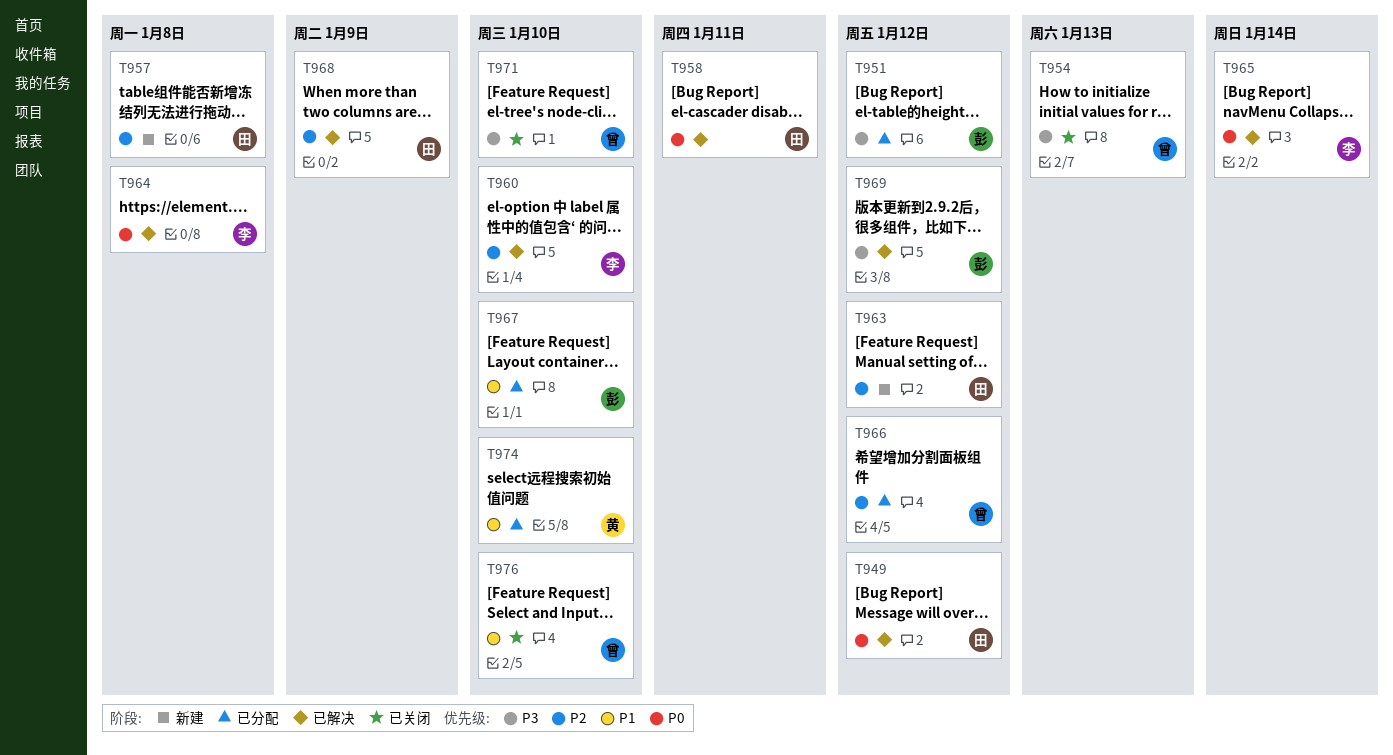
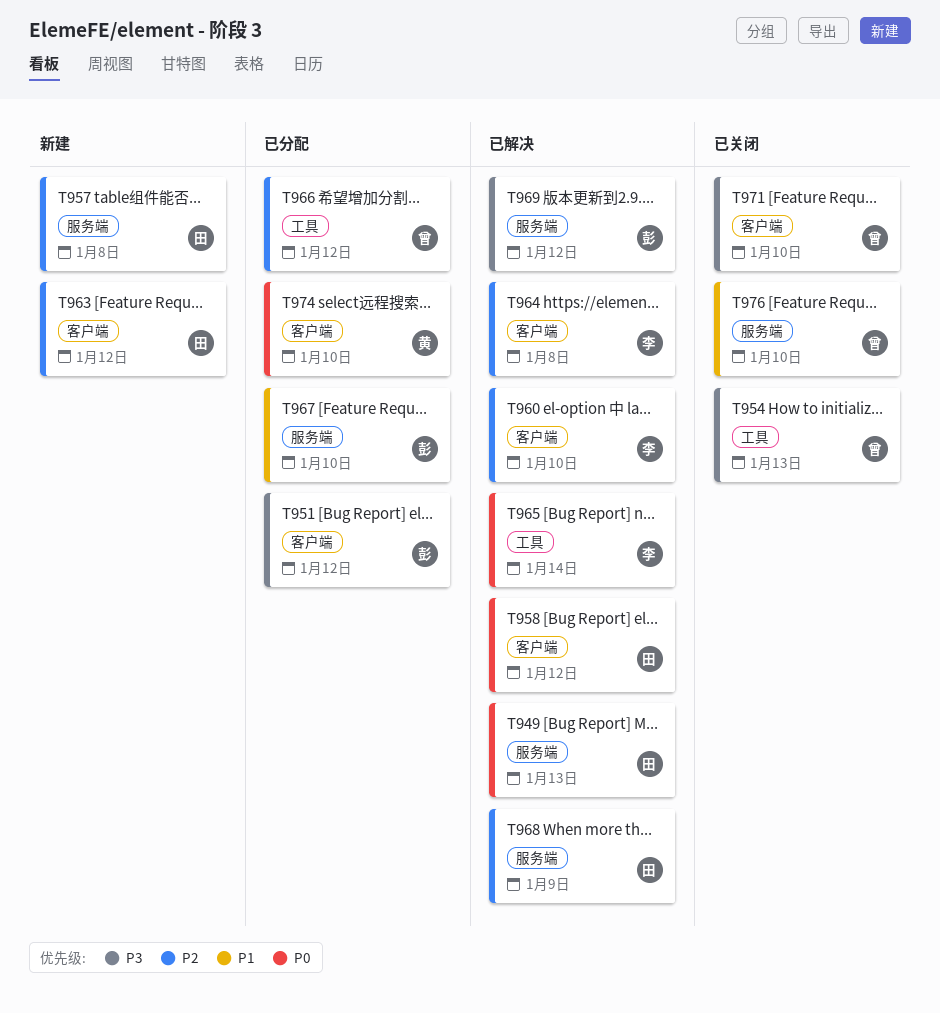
T949, due: Jan 12 -> Jan 13
T958, due: Jan 11 -> Jan 12
T964, priority: P0 -> P2
T974, priority: P1 -> P0

